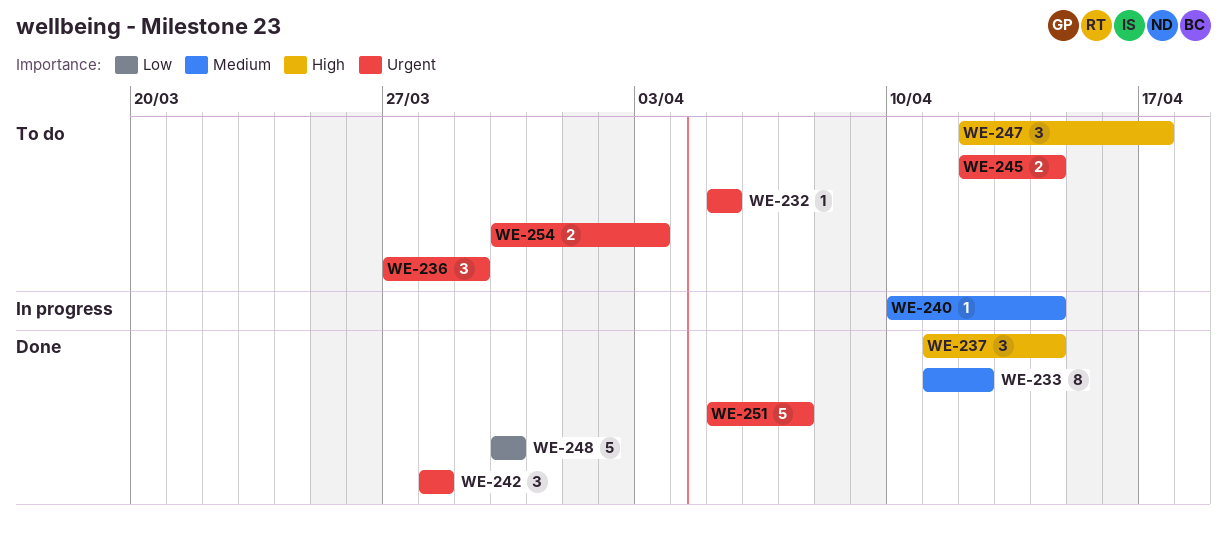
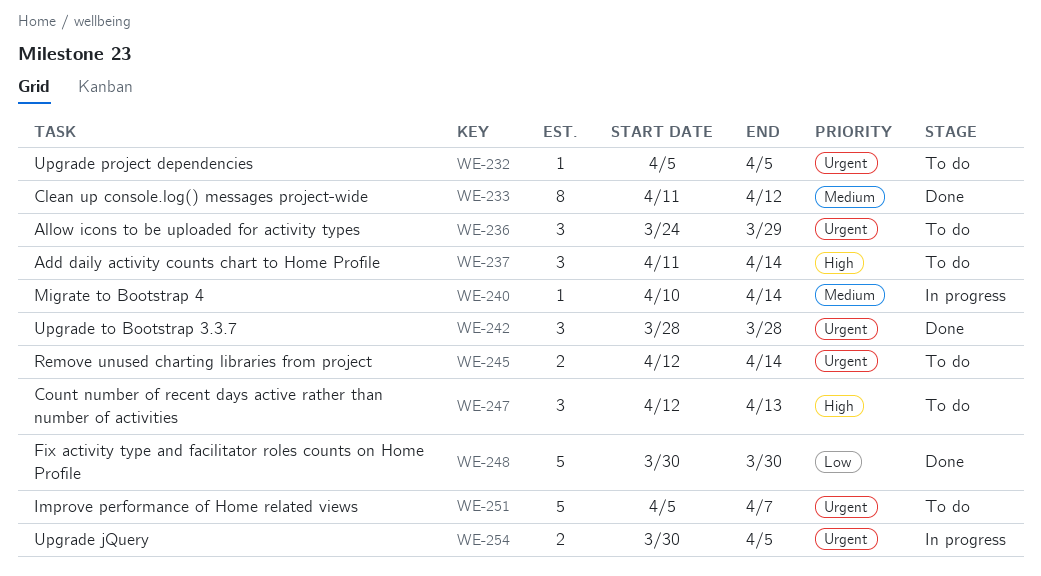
WE-236, start: Mar 27 -> Mar 24
WE-237, status: Done -> To do
WE-247, due: Apr 17 -> Apr 13
WE-251, status: Done -> To do
WE-254, status: To do -> In progress
WE-254, due: Apr 3 -> Apr 5

